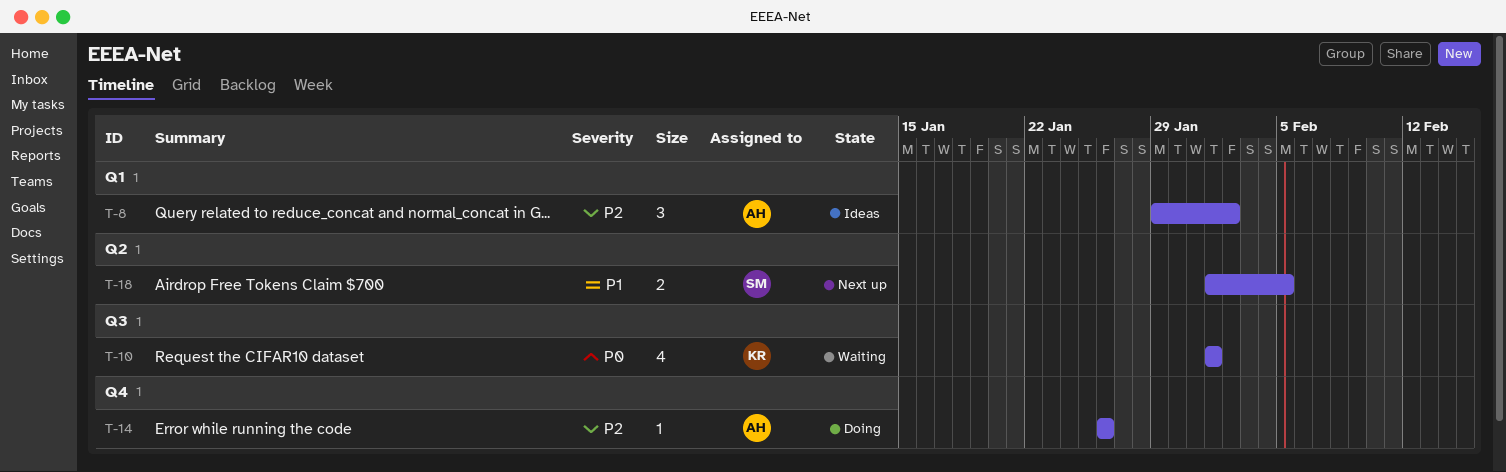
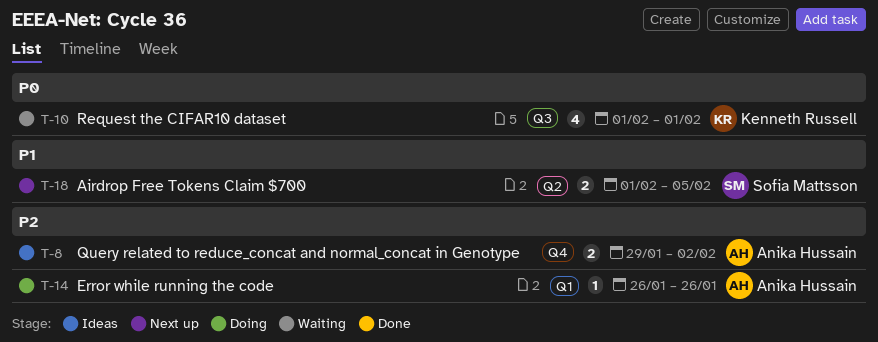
T-8, label: Q1 -> Q4
T-8, estimate: 3 -> 2
T-14, label: Q4 -> Q1

